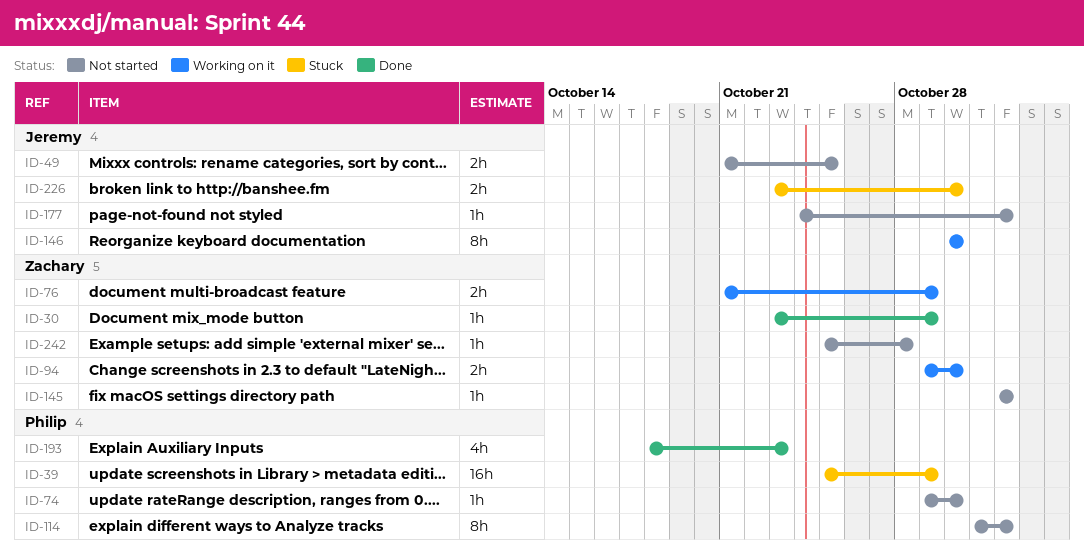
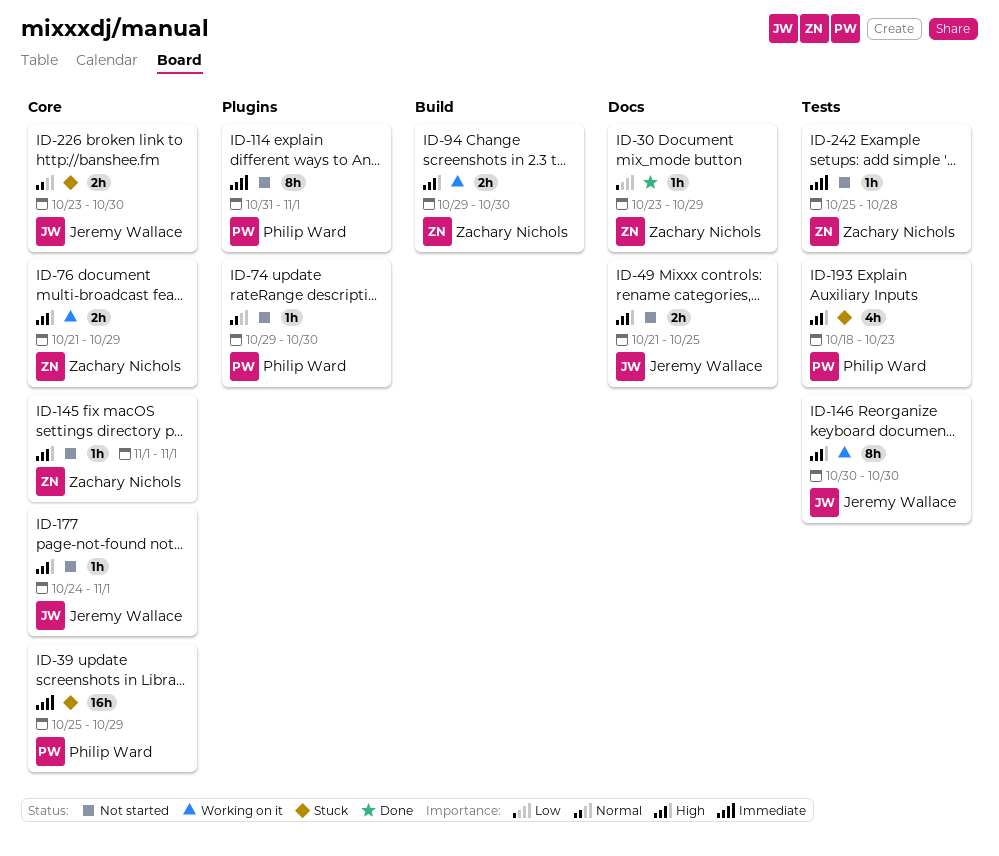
ID-193, status: Done -> Stuck

